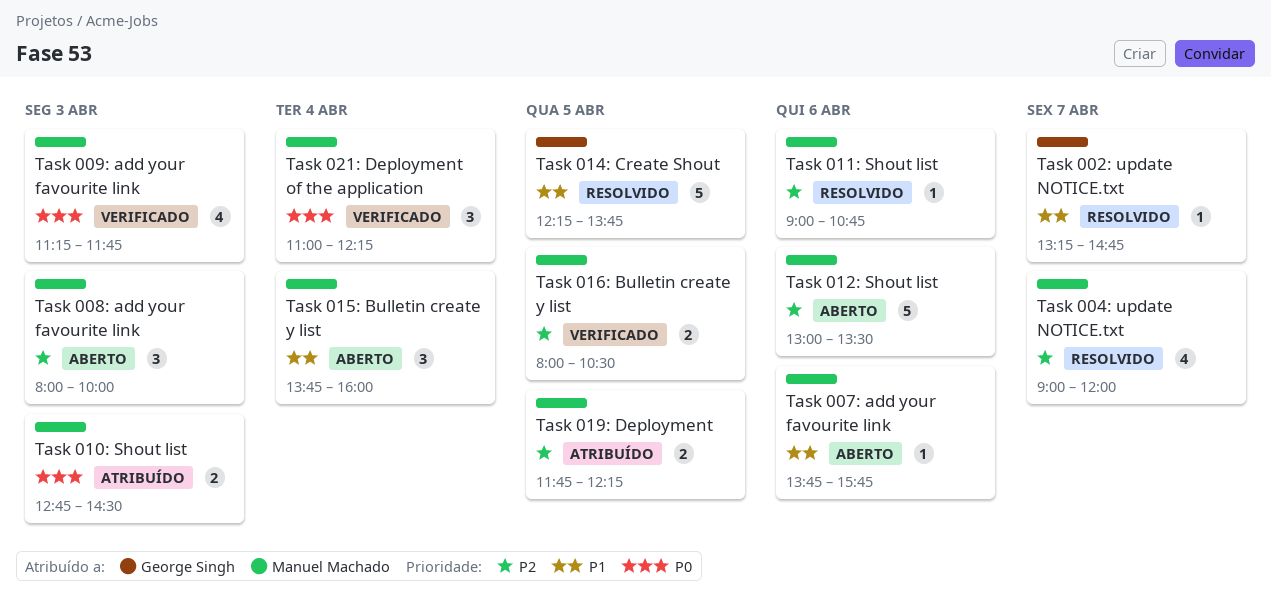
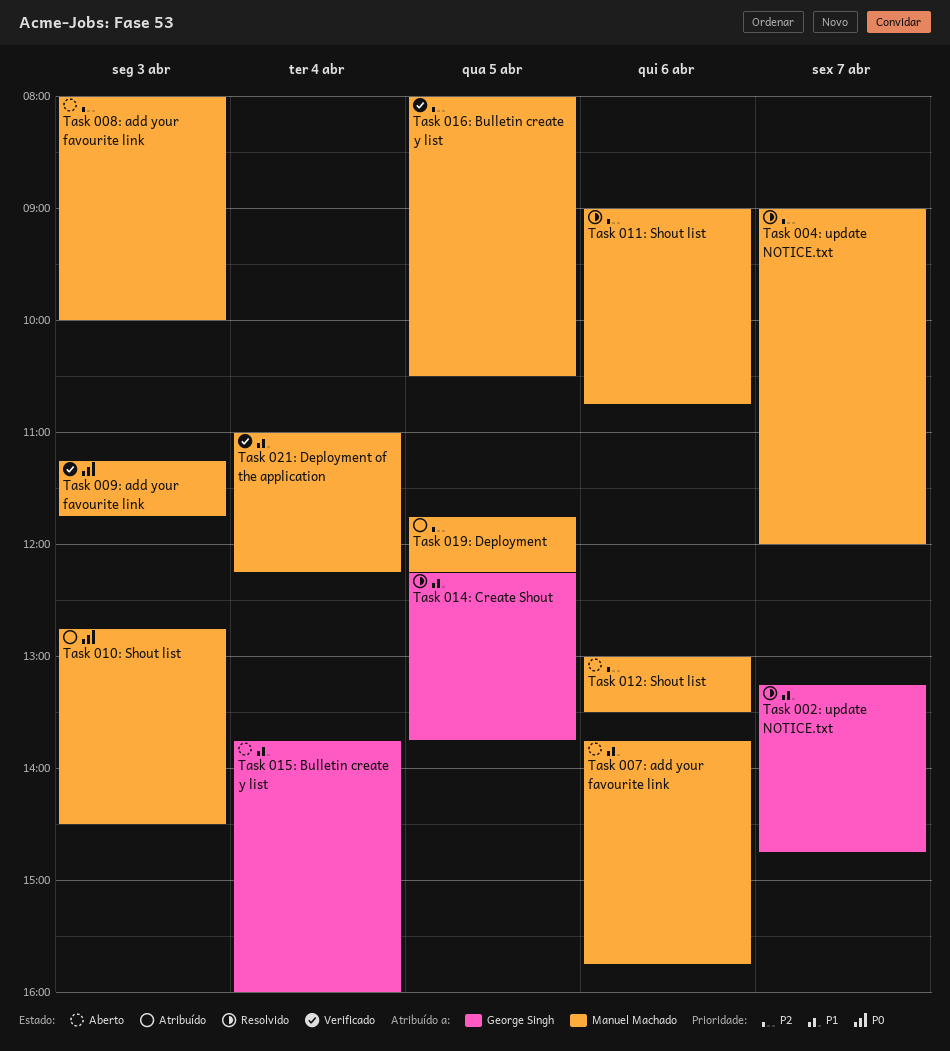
Task 015: Bulletin create y list, owner: Manuel Machado -> George Singh
Task 021: Deployment of the application, priority: P0 -> P1

